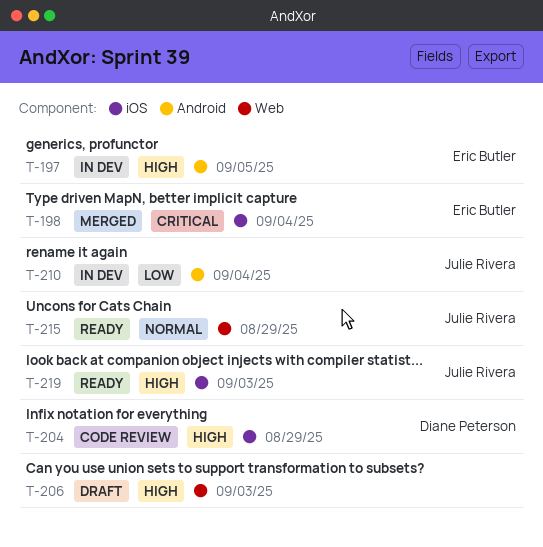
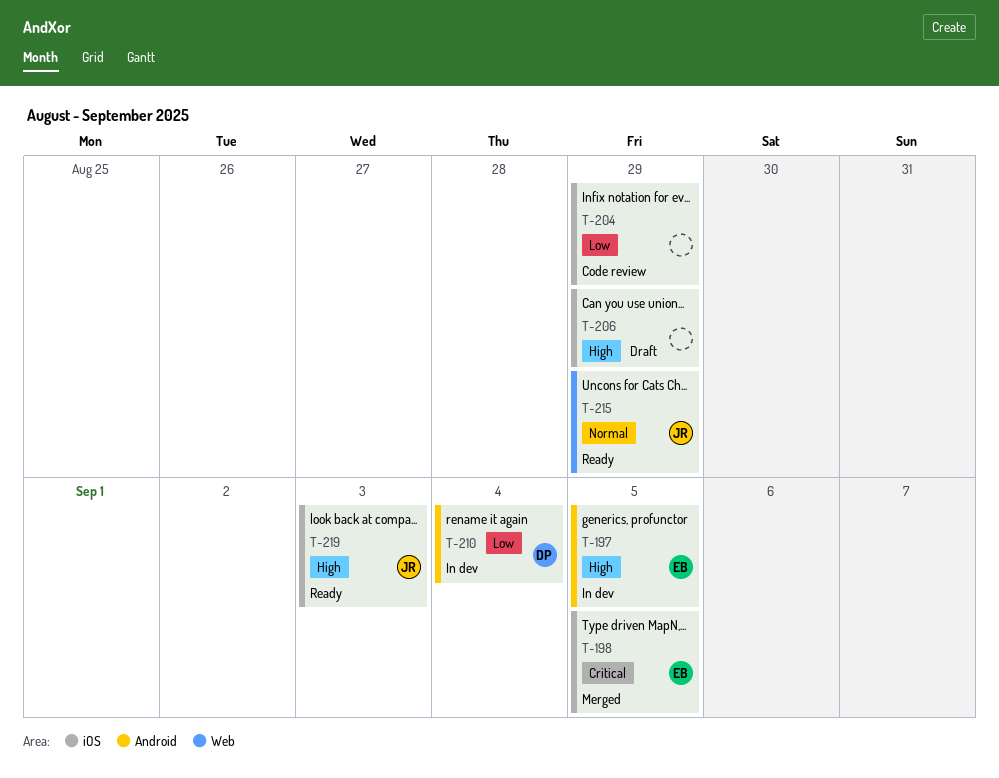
T-198, due: Sep 4 -> Sep 5
T-204, owner: Diane Peterson -> none
T-204, priority: High -> Low
T-206, label: Web -> iOS
T-206, due: Sep 3 -> Aug 29
T-210, owner: Julie Rivera -> Diane Peterson

